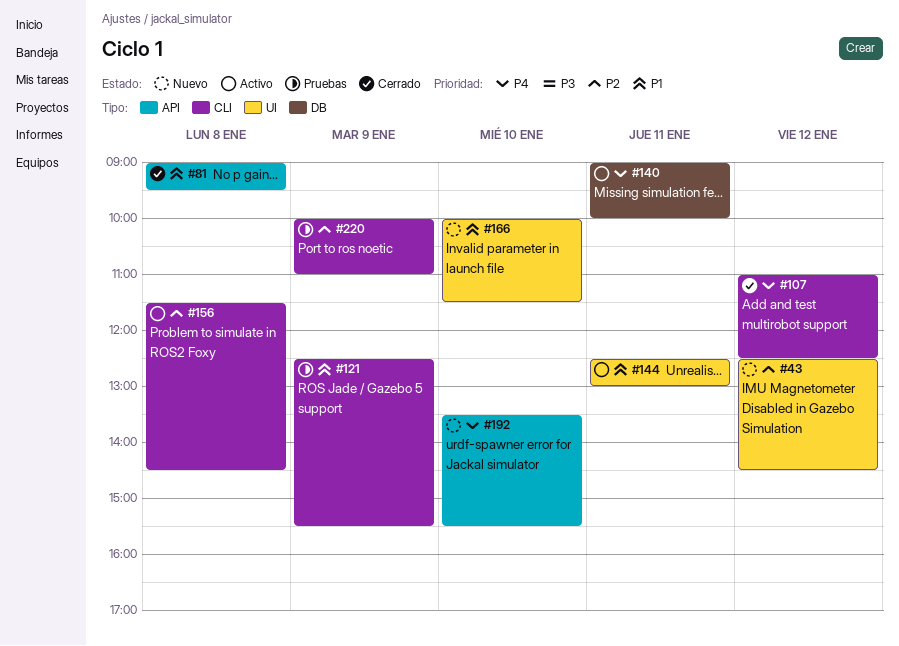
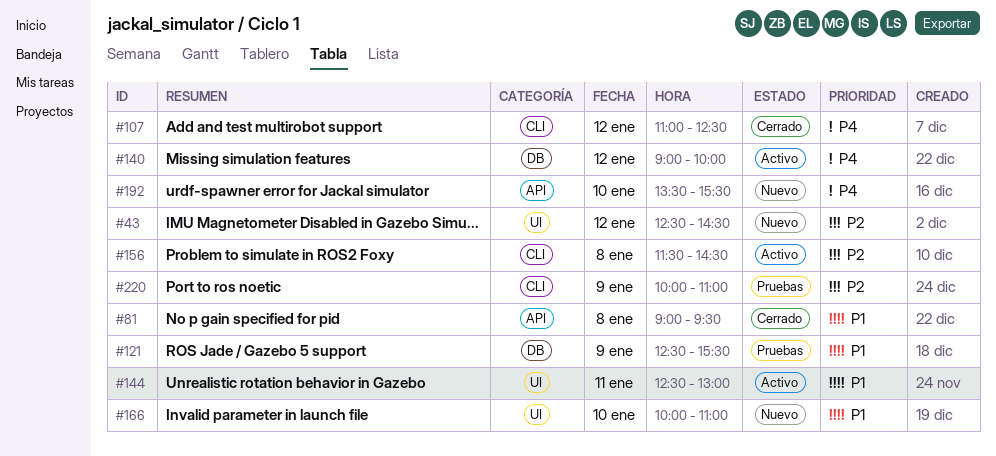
#121, label: CLI -> DB
#140, day: Jan 11 -> Jan 12
#166, ends: 11:30 -> 11:00

